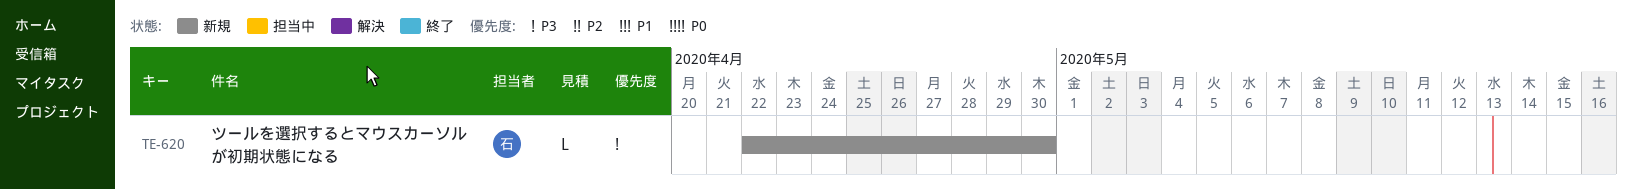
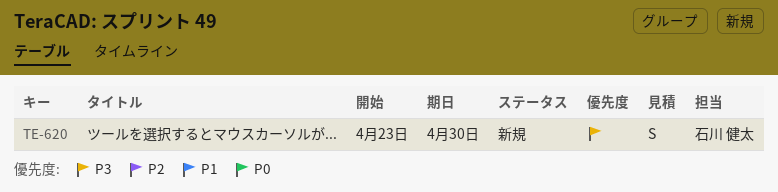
TE-620, estimate: L -> S
TE-620, start: Apr 22 -> Apr 23

